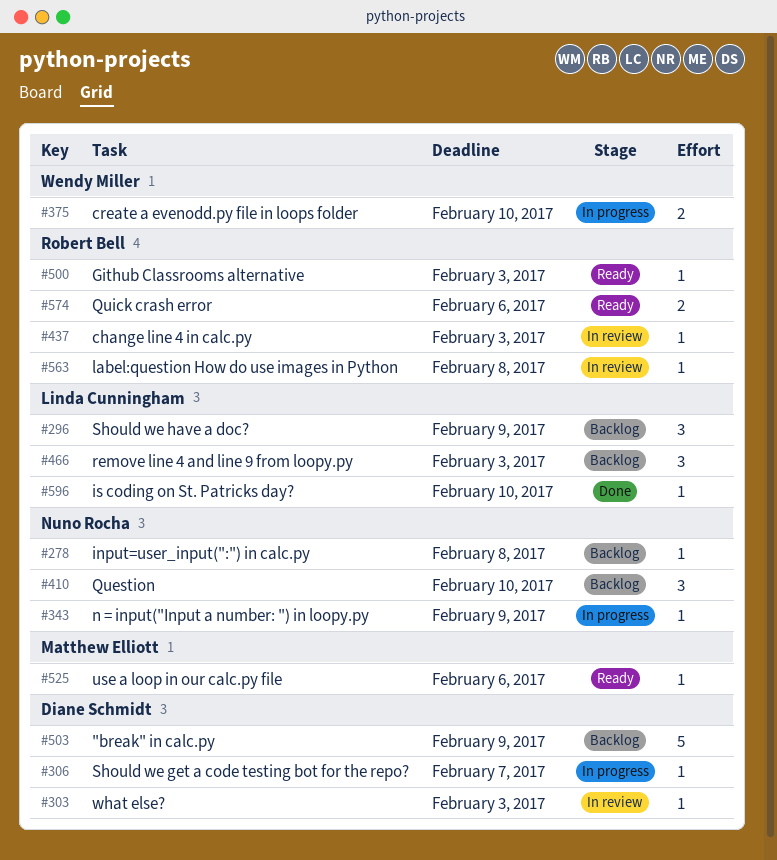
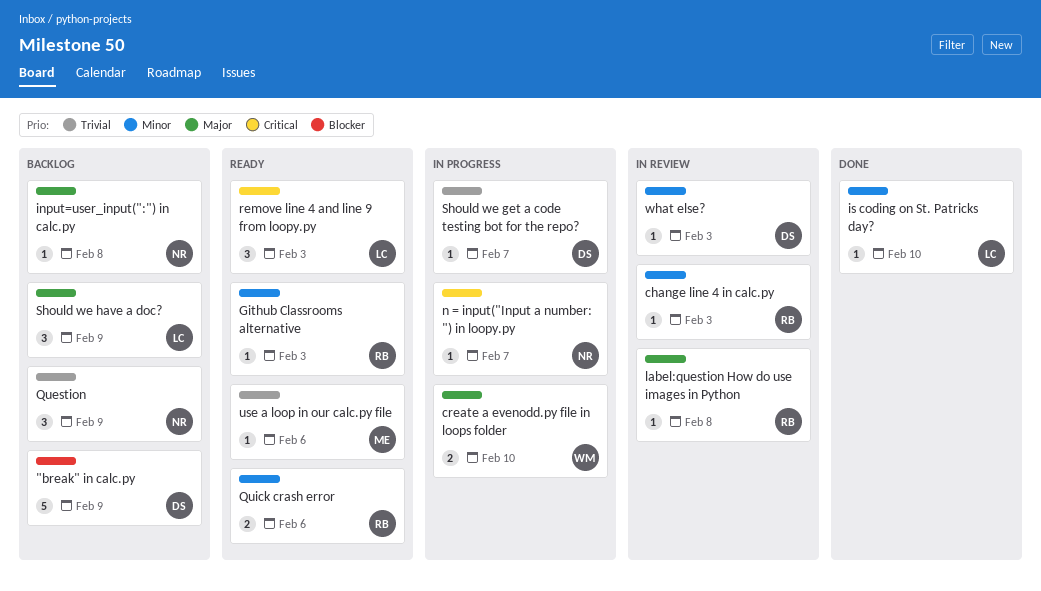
n = input("Input a number: ") in loopy.py, due: Feb 9 -> Feb 7
Question, due: Feb 10 -> Feb 9
remove line 4 and line 9 from loopy.py, status: Backlog -> Ready

